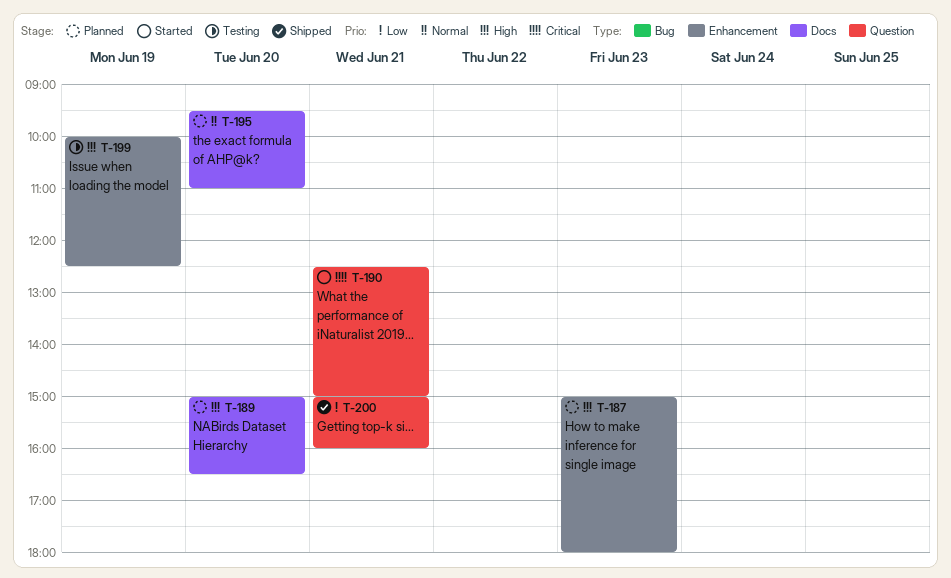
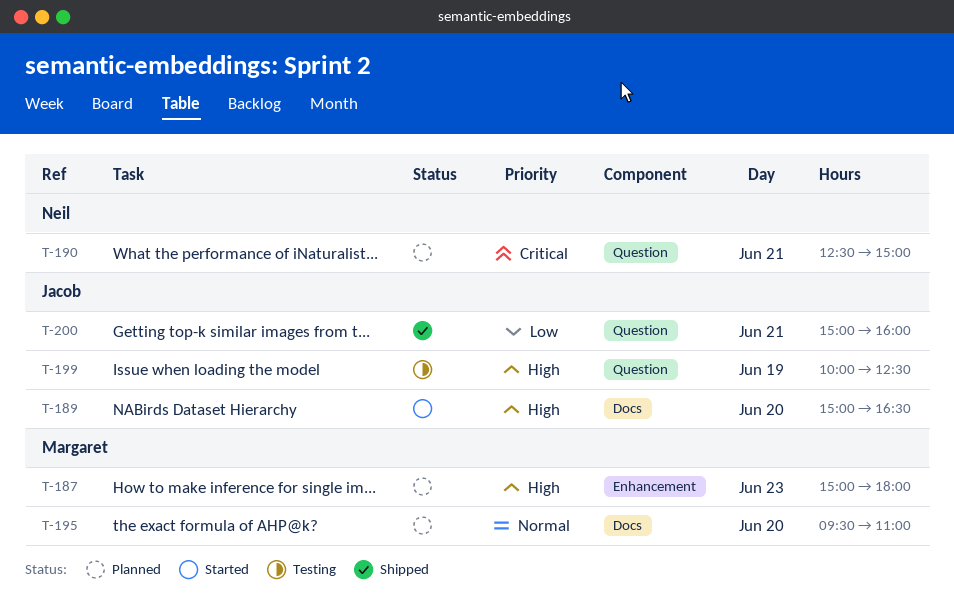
T-189, status: Planned -> Started
T-190, status: Started -> Planned
T-199, label: Enhancement -> Question

